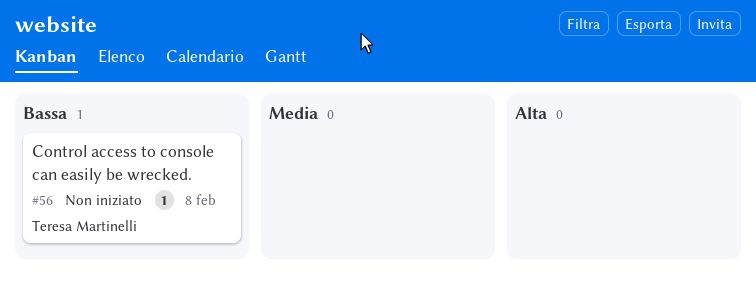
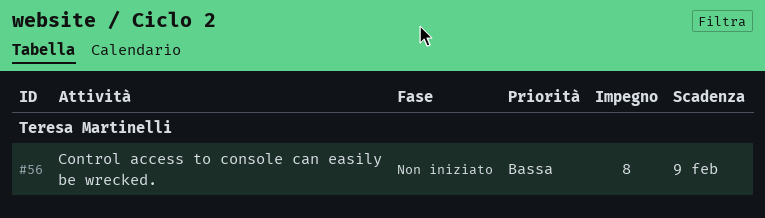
#56, estimate: 1 -> 8
#56, due: Feb 8 -> Feb 9

